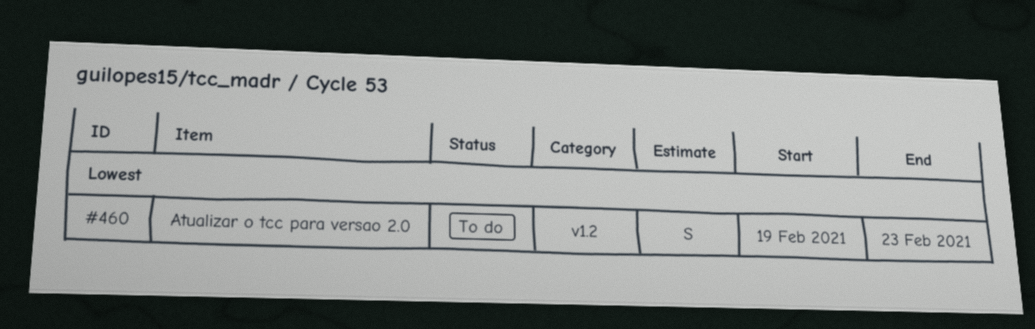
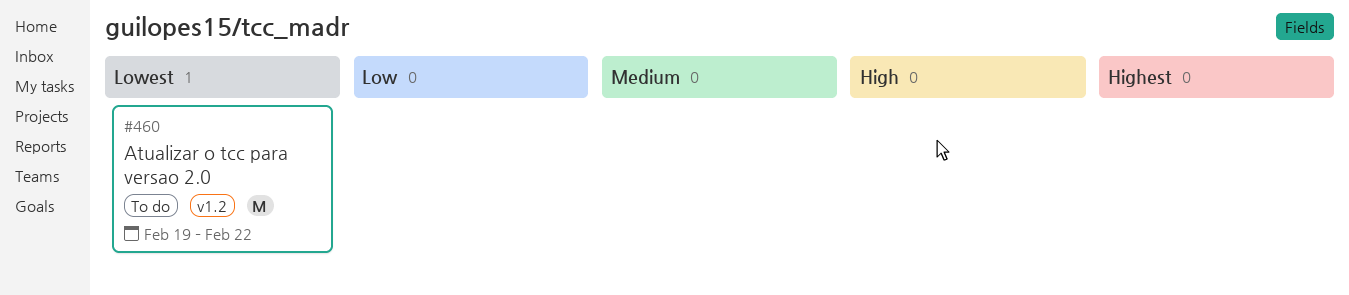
#460, estimate: S -> M
#460, due: Feb 23 -> Feb 22

